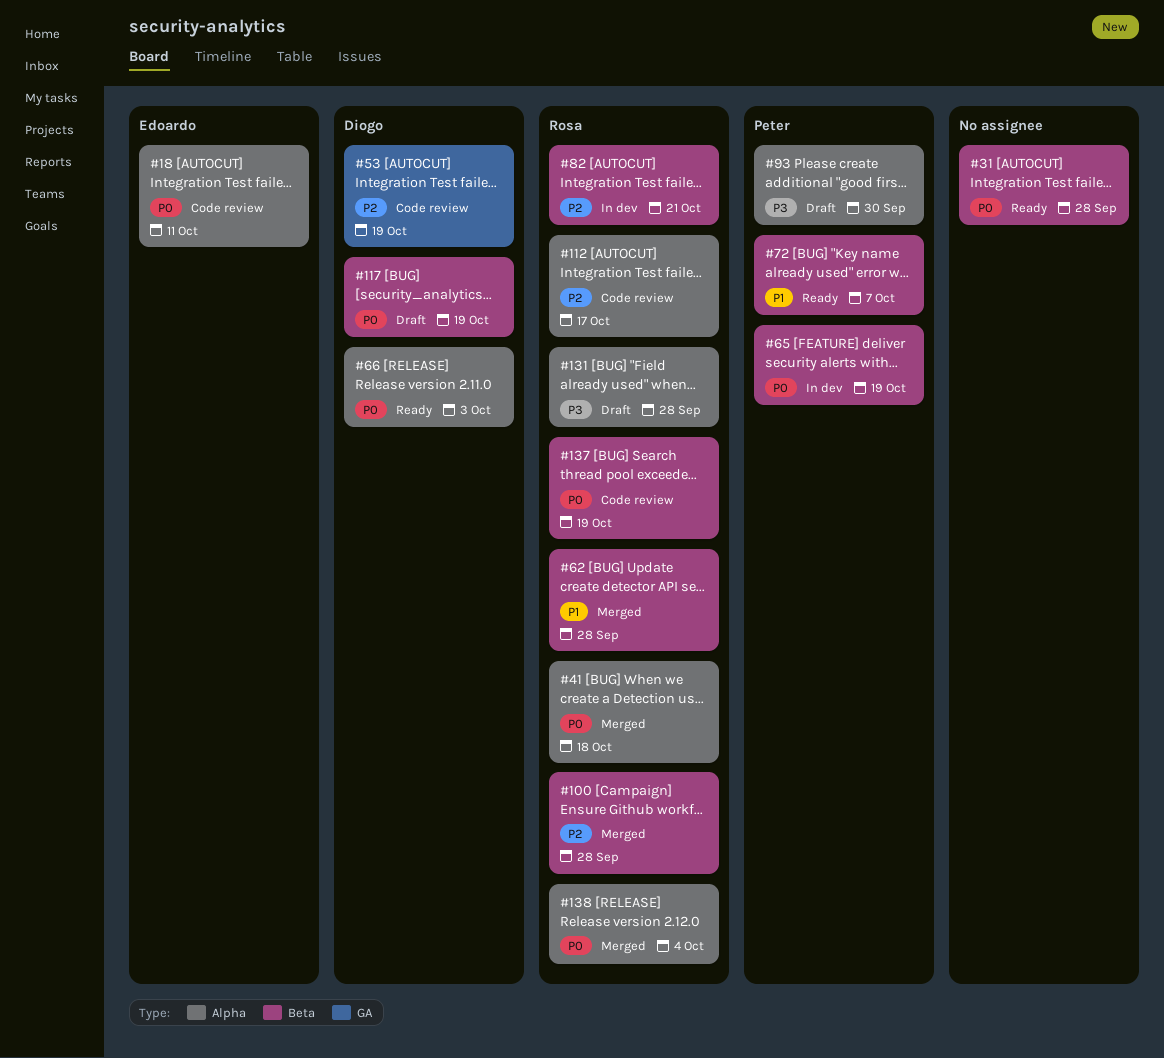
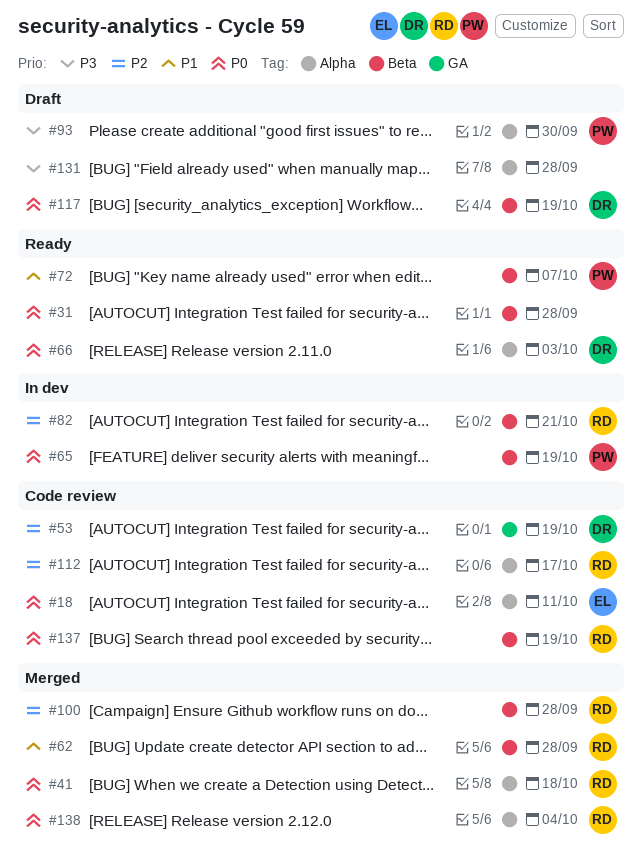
#131, owner: Rosa -> none

